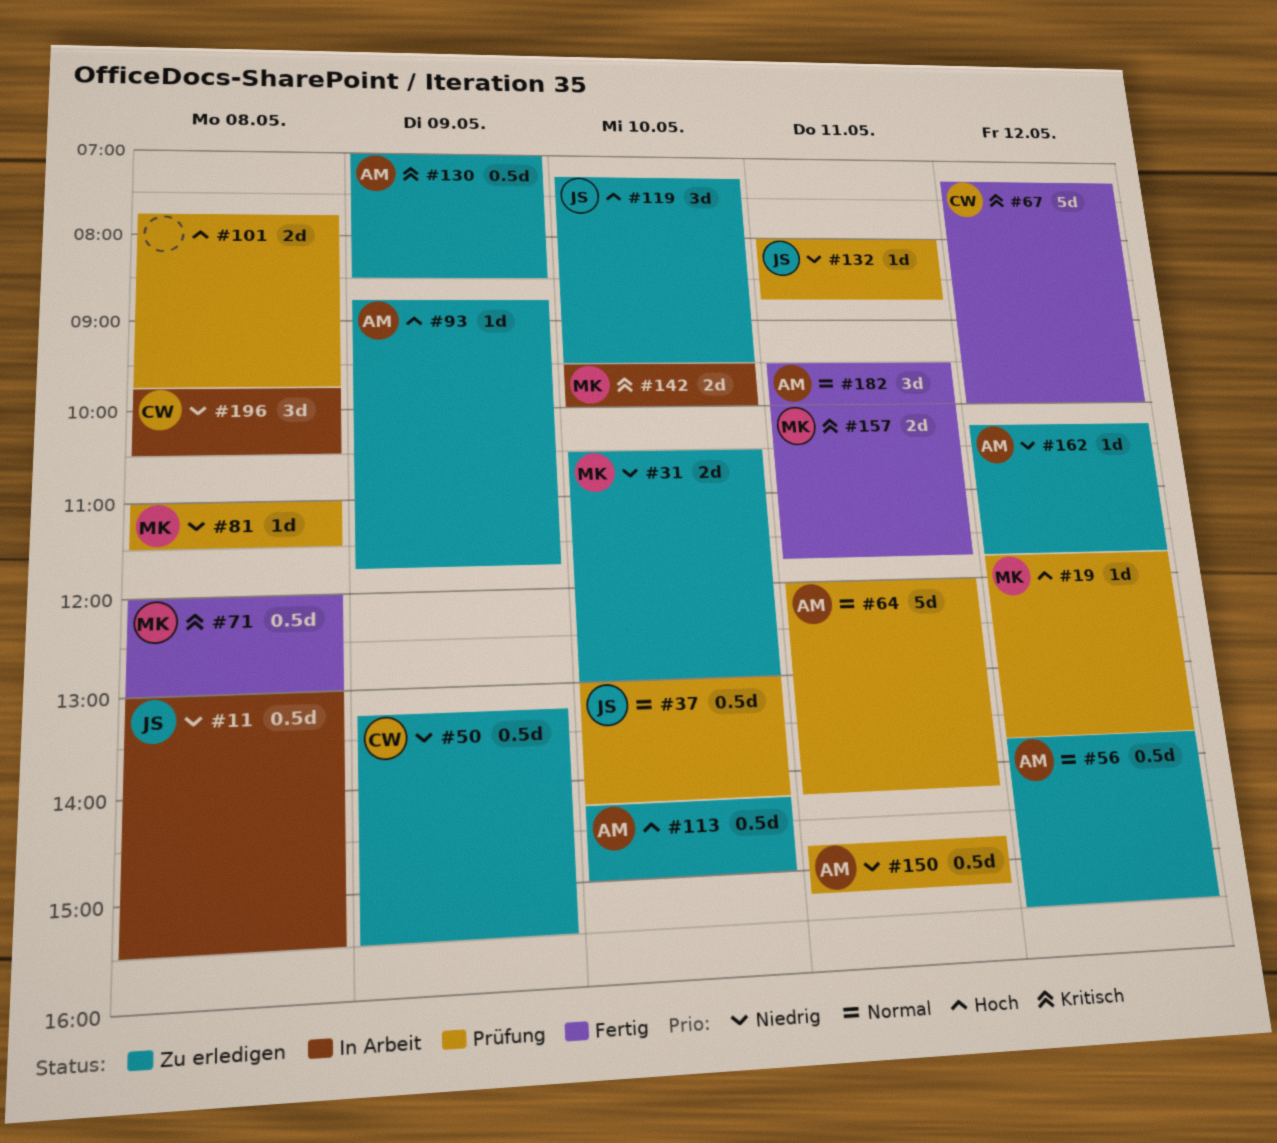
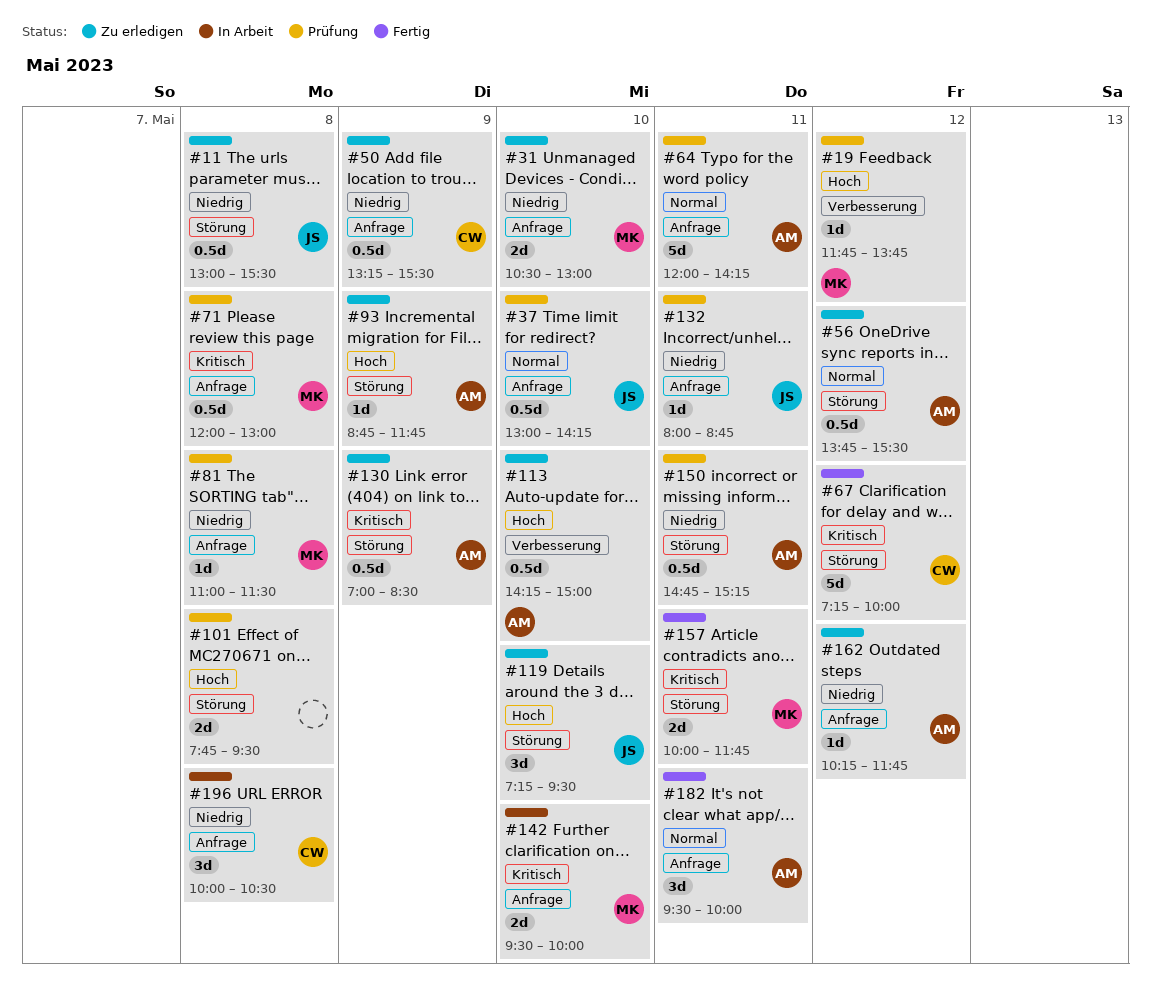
#11, status: In Arbeit -> Zu erledigen
#71, status: Fertig -> Prüfung
#101, ends: 09:45 -> 09:30
#196, begins: 09:45 -> 10:00

